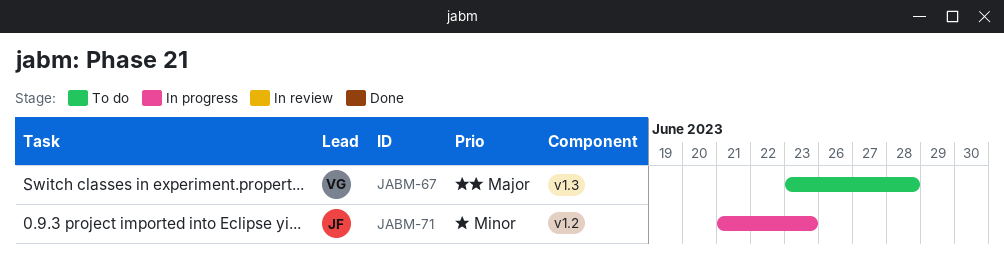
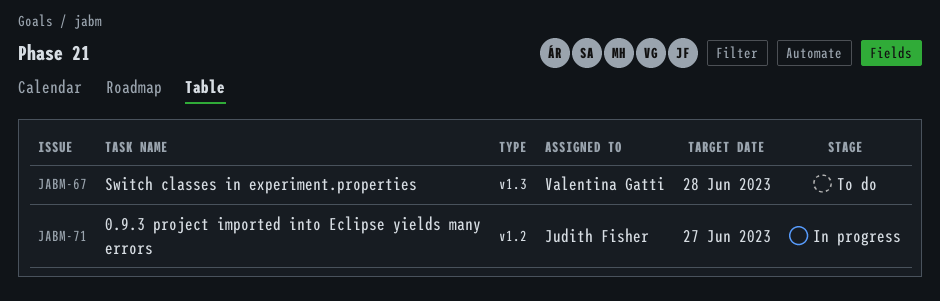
JABM-71, due: Jun 23 -> Jun 27

